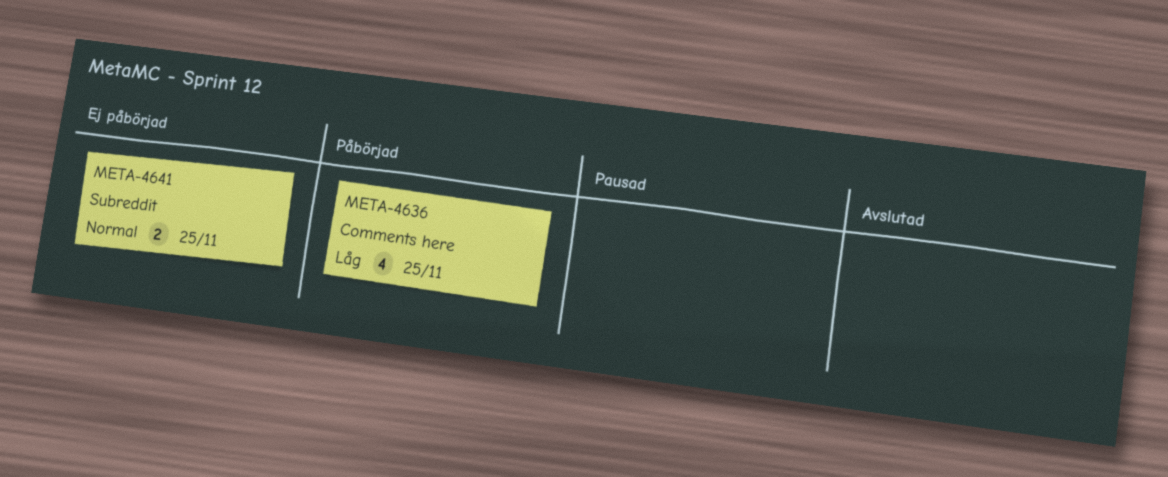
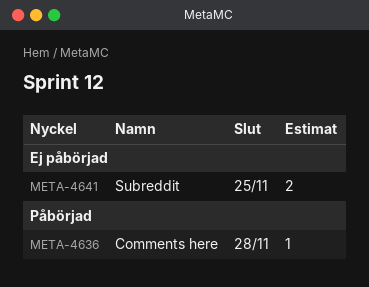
META-4636, estimate: 4 -> 1
META-4636, due: Nov 25 -> Nov 28

